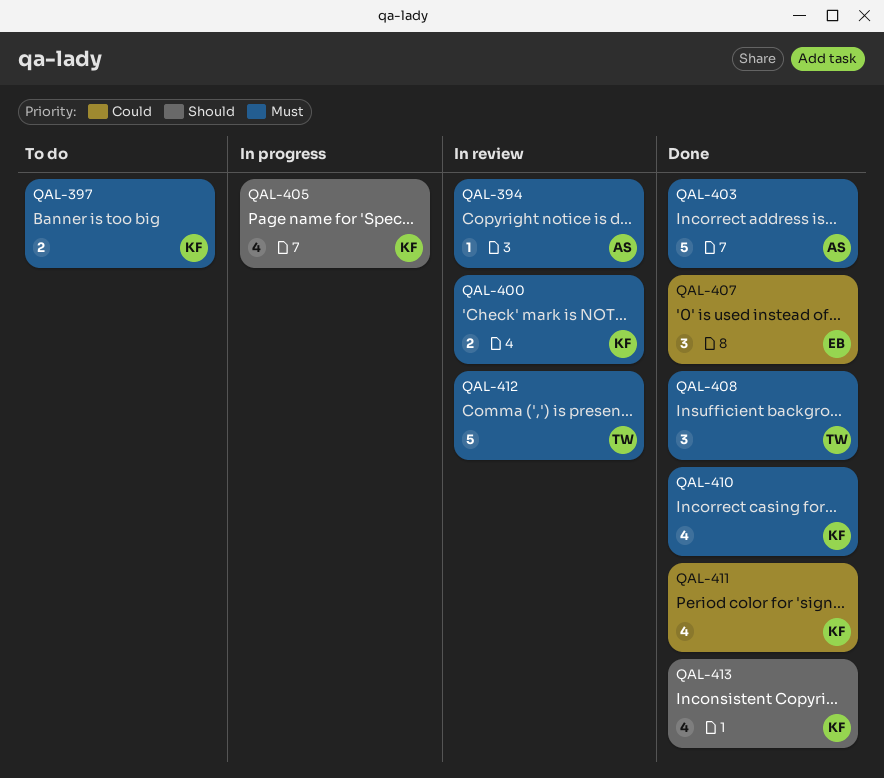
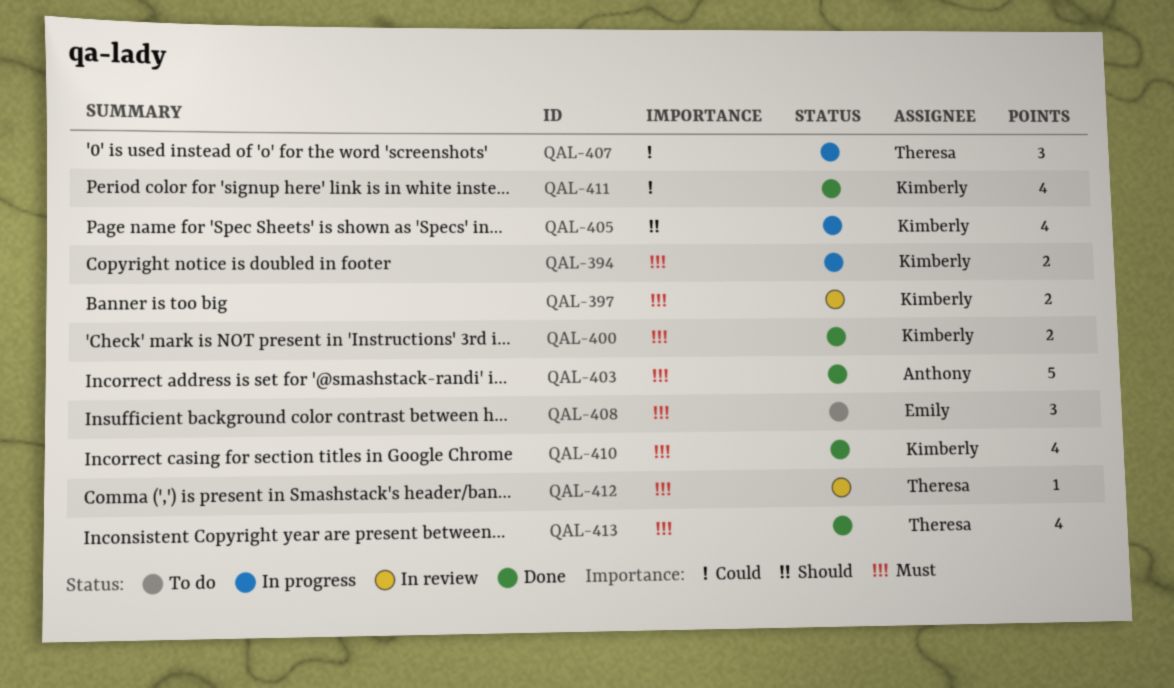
QAL-394, status: In review -> In progress
QAL-394, owner: Anthony -> Kimberly
QAL-394, estimate: 1 -> 2
QAL-397, status: To do -> In review
QAL-400, status: In review -> Done
QAL-407, status: Done -> In progress
QAL-407, owner: Emily -> Theresa
QAL-408, status: Done -> To do
QAL-408, owner: Theresa -> Emily
QAL-412, estimate: 5 -> 1
QAL-413, owner: Kimberly -> Theresa
QAL-413, priority: Should -> Must

